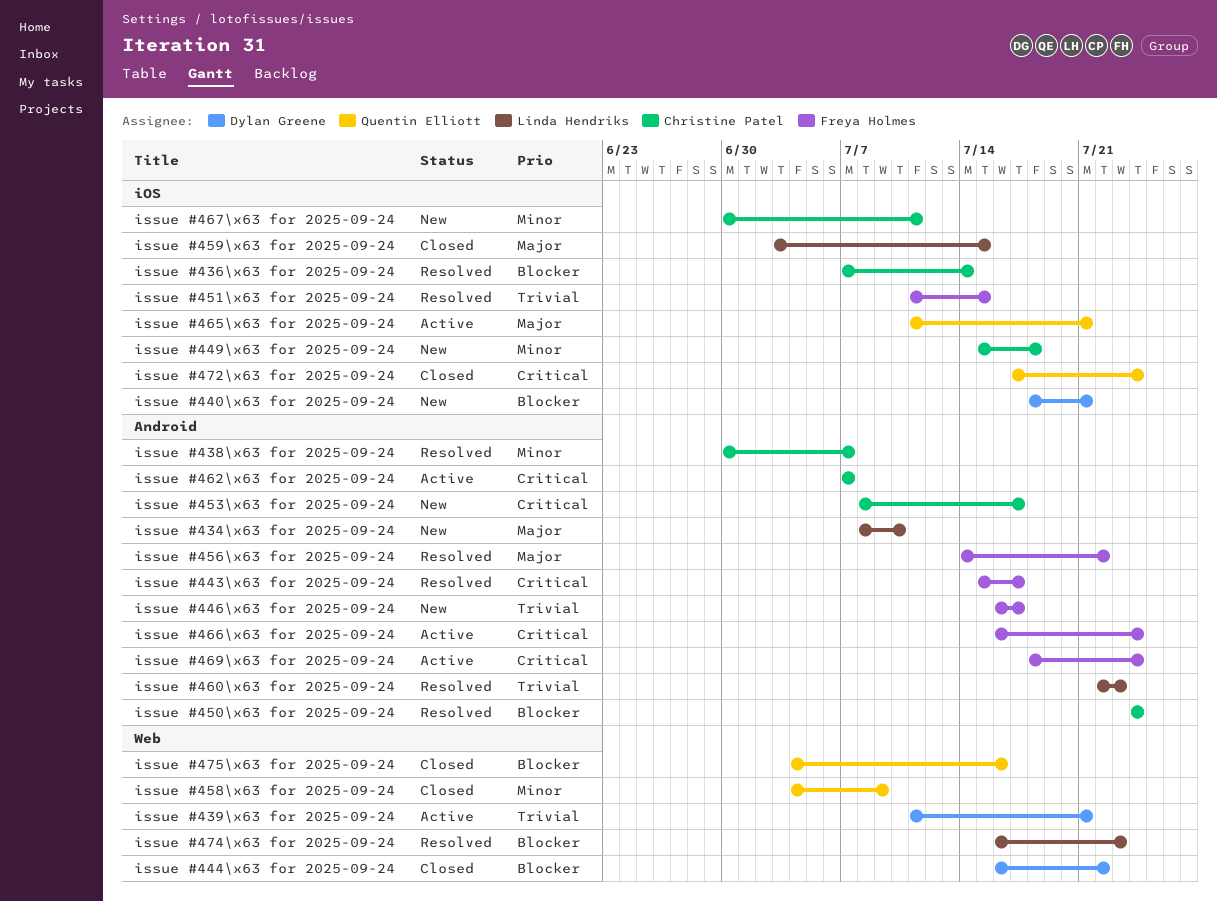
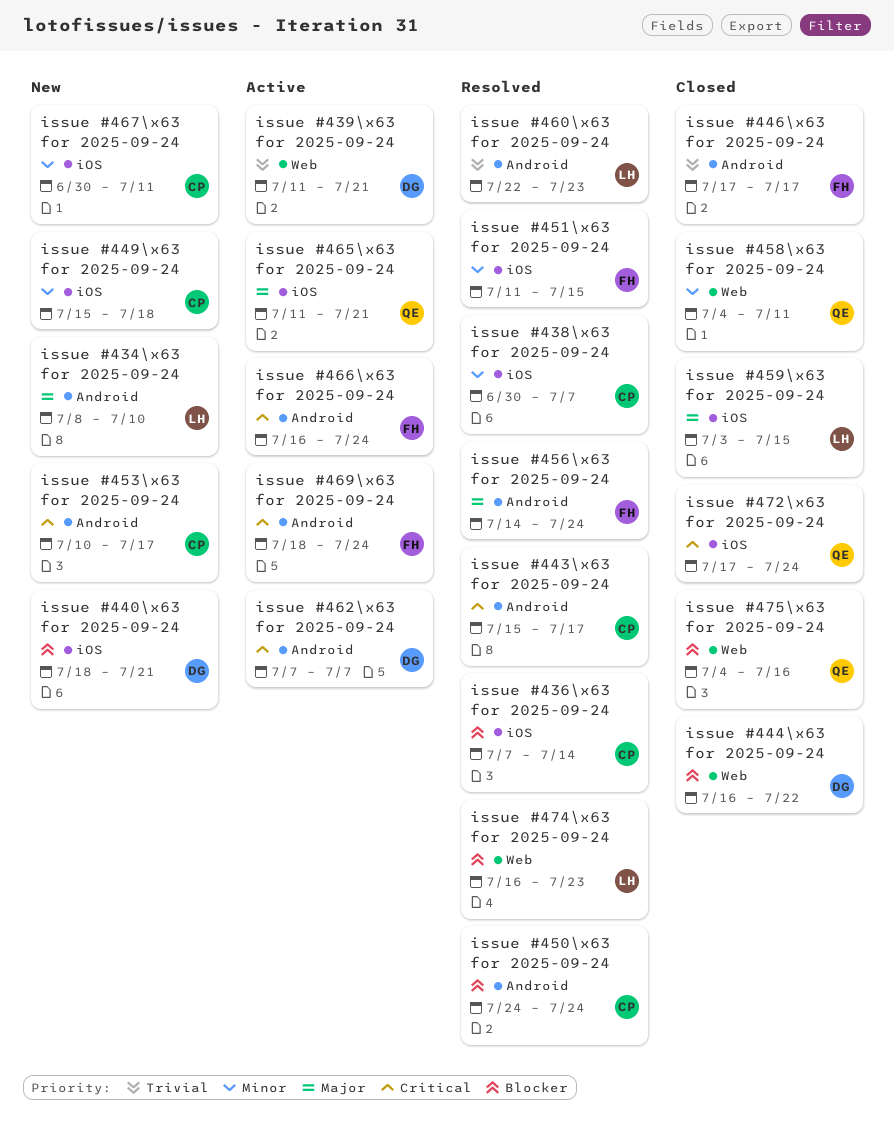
issue #438\x63 for 2025-09-24, label: Android -> iOS
issue #443\x63 for 2025-09-24, owner: Freya Holmes -> Christine Patel
issue #446\x63 for 2025-09-24, status: New -> Closed
issue #446\x63 for 2025-09-24, start: Jul 16 -> Jul 17
issue #451\x63 for 2025-09-24, priority: Trivial -> Minor
issue #453\x63 for 2025-09-24, start: Jul 8 -> Jul 10
issue #456\x63 for 2025-09-24, due: Jul 22 -> Jul 24
issue #458\x63 for 2025-09-24, due: Jul 9 -> Jul 11
issue #462\x63 for 2025-09-24, owner: Christine Patel -> Dylan Greene

